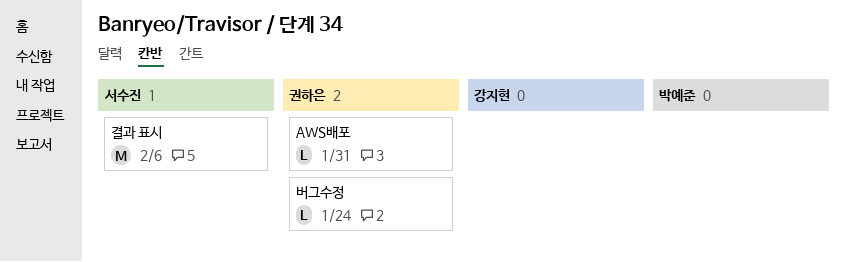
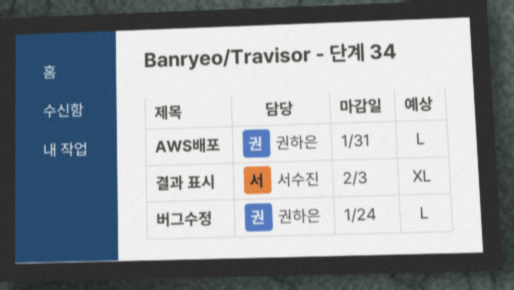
결과 표시, estimate: M -> XL
결과 표시, due: Feb 6 -> Feb 3

